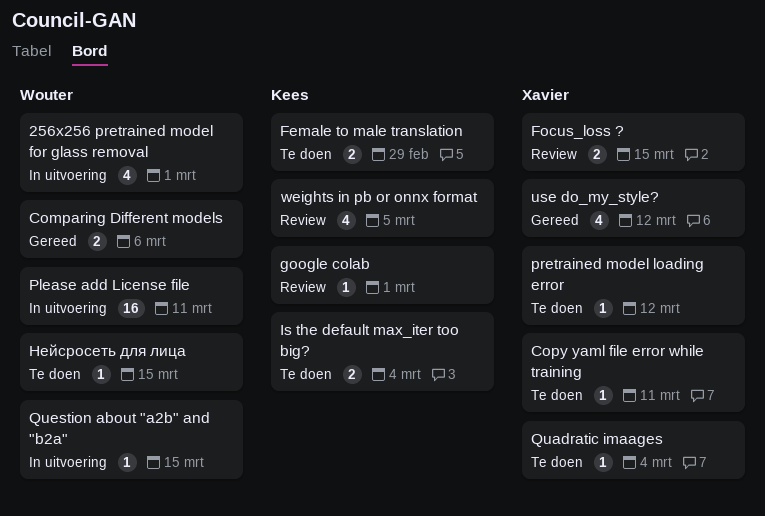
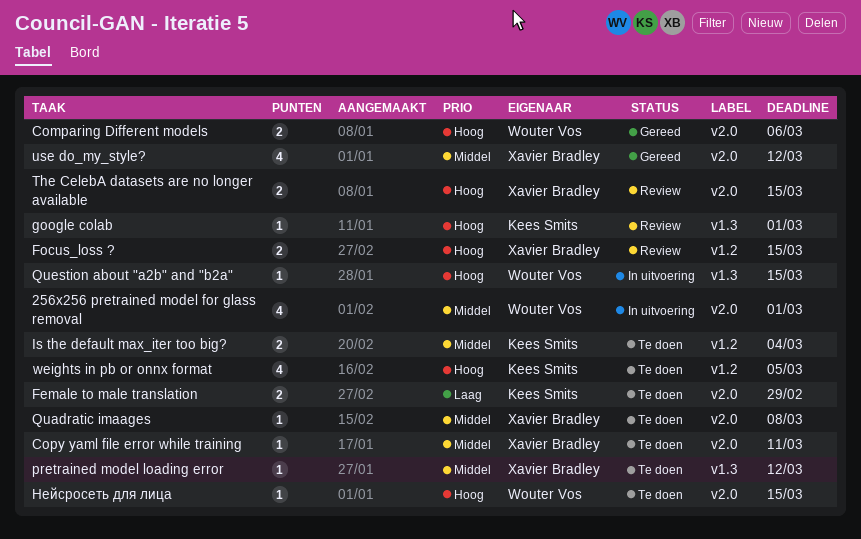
Please add License file: present -> none
Quadratic imaages, due: Mar 4 -> Mar 8
The CelebA datasets are no longer available: none -> present
weights in pb or onnx format, status: Review -> Te doen

